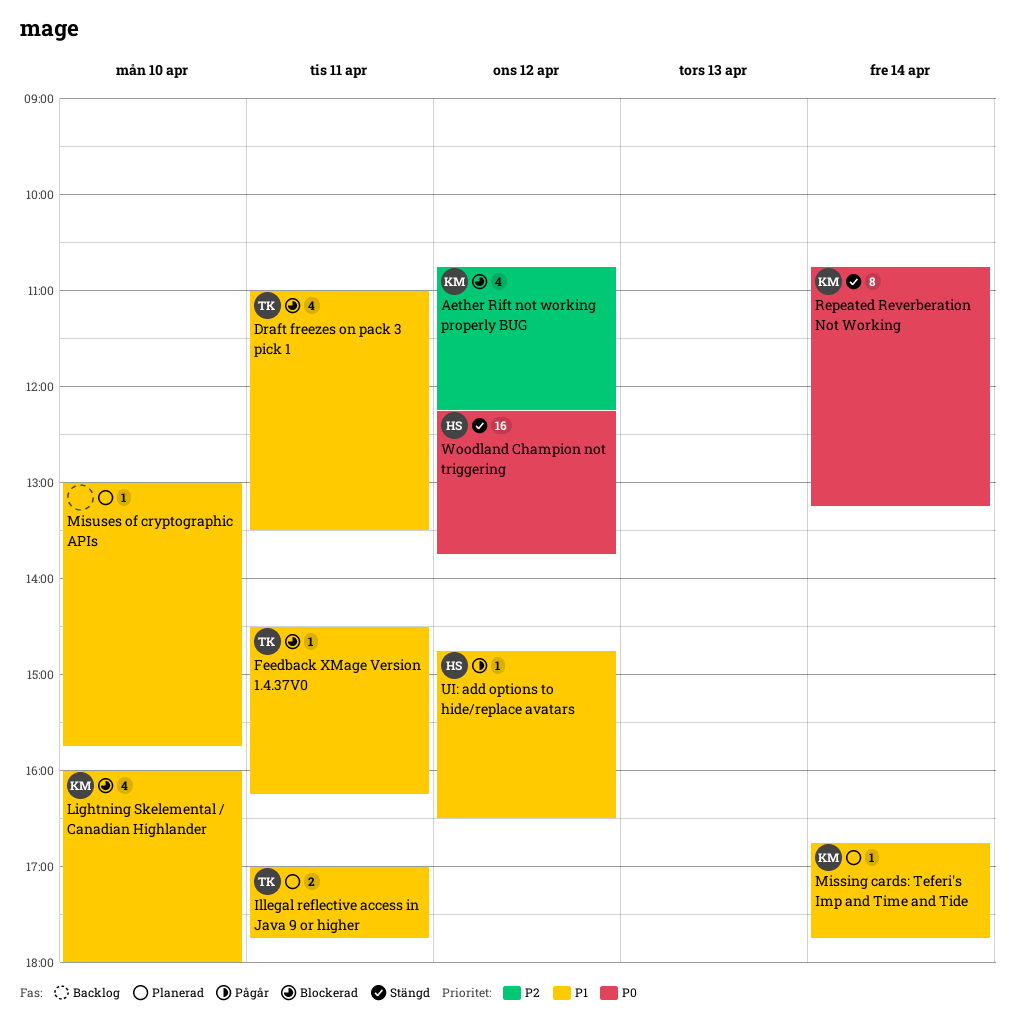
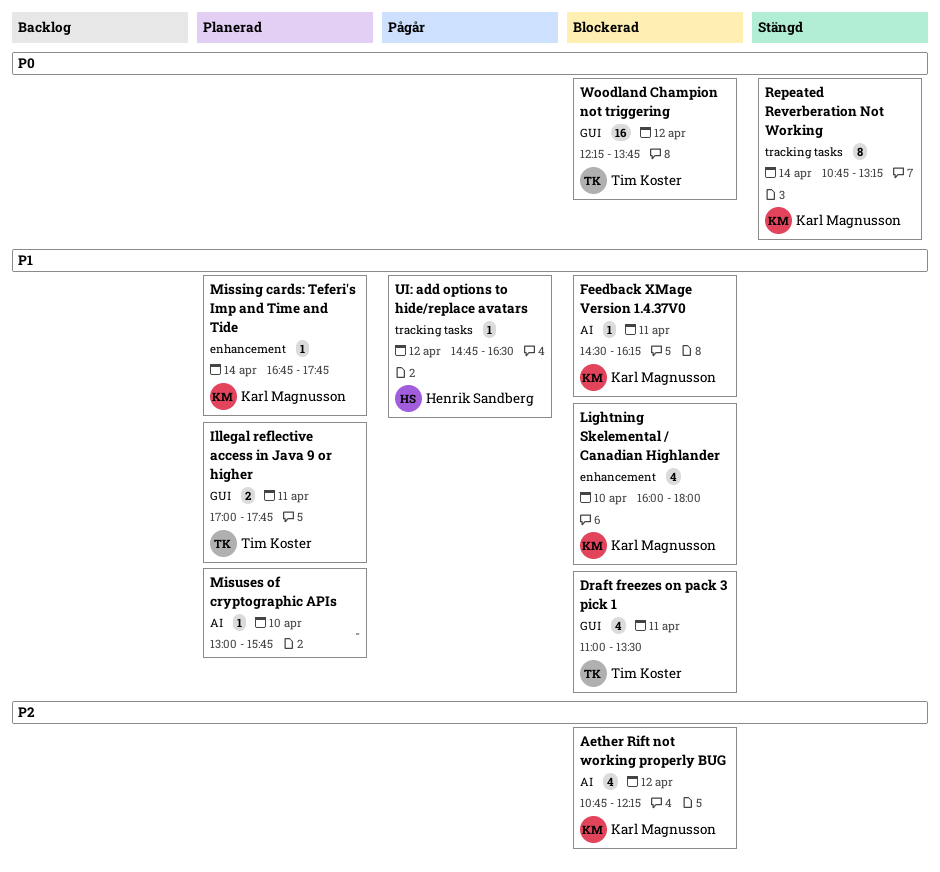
Feedback XMage Version 1.4.37V0, owner: Tim Koster -> Karl Magnusson
Woodland Champion not triggering, status: Stängd -> Blockerad
Woodland Champion not triggering, owner: Henrik Sandberg -> Tim Koster

